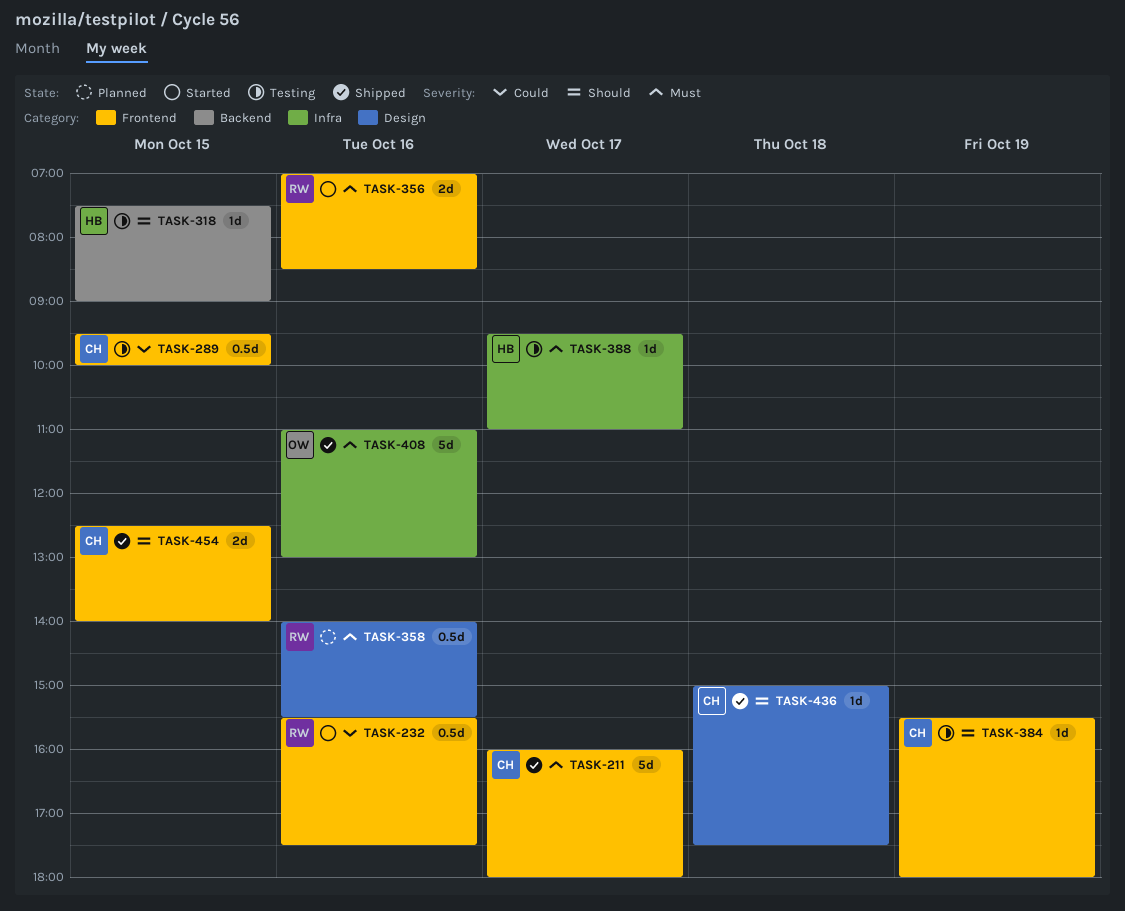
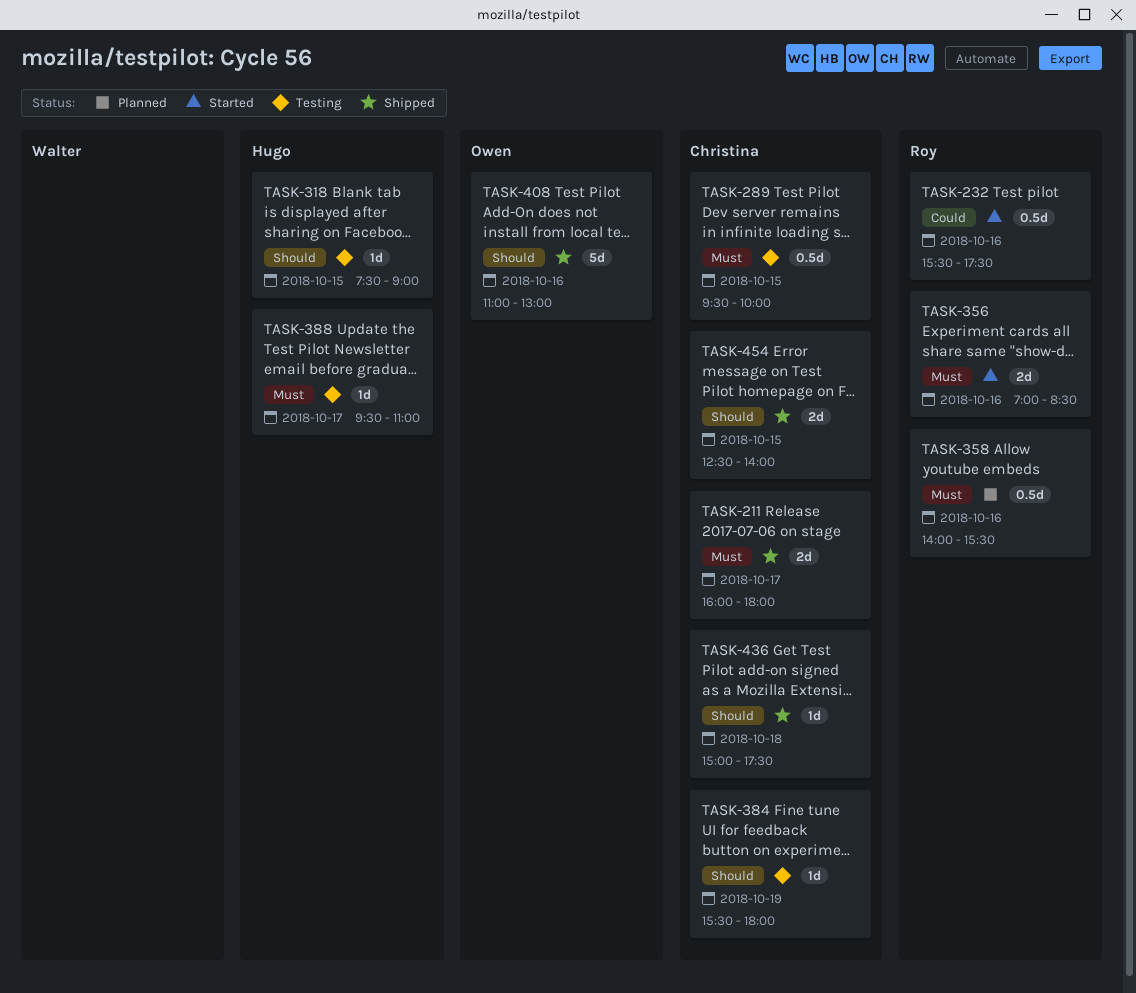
TASK-211, estimate: 5d -> 2d
TASK-289, priority: Could -> Must
TASK-408, priority: Must -> Should

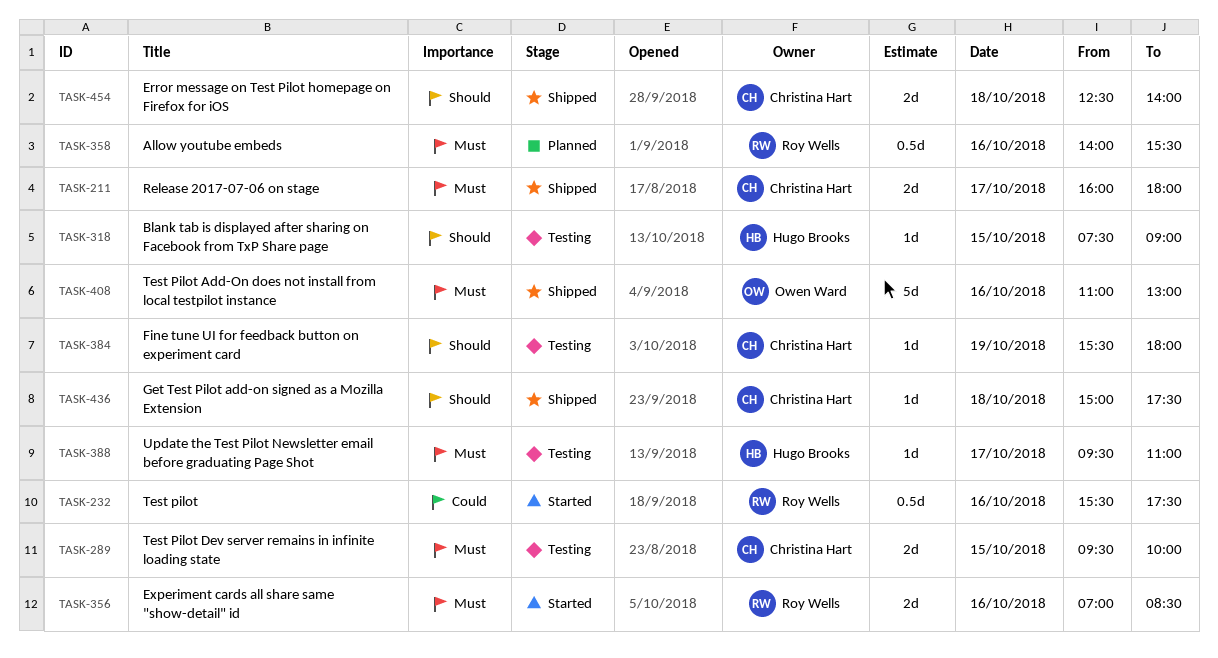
TASK-289, estimate: 0.5d -> 2d
TASK-408, priority: Should -> Must
TASK-454, day: Oct 15 -> Oct 18

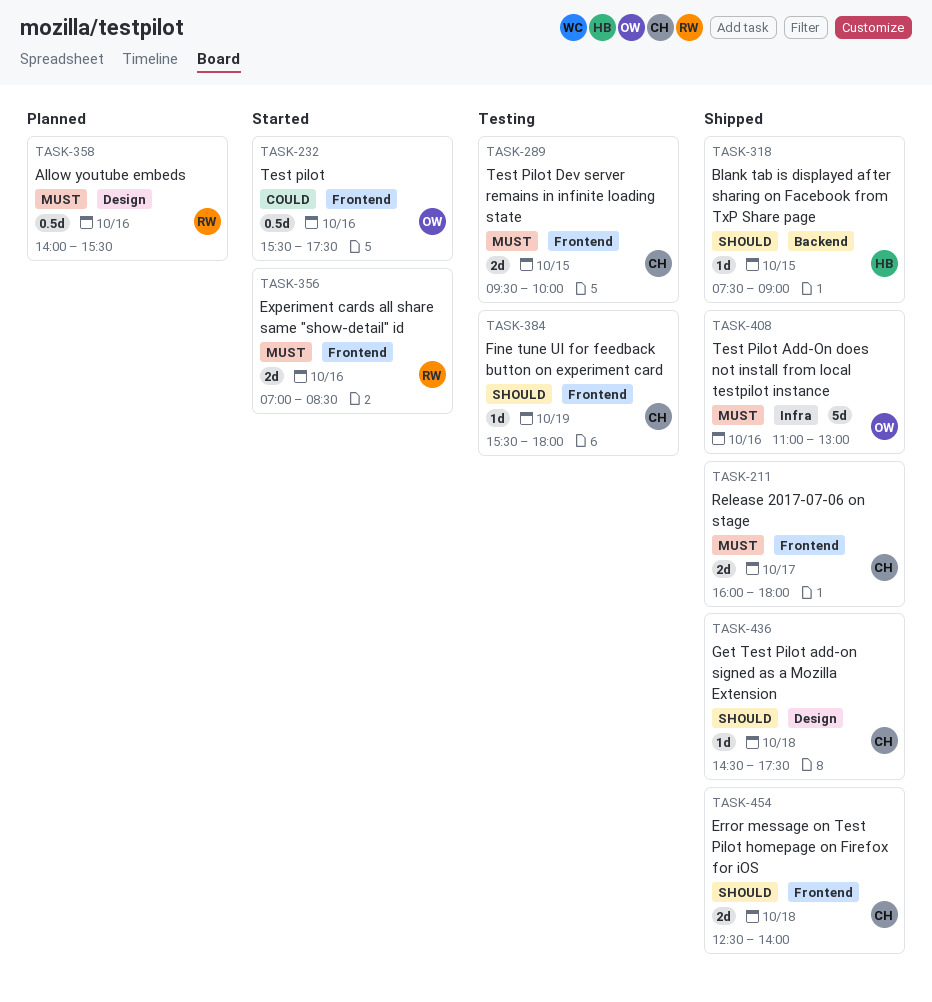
TASK-232, owner: Roy Wells -> Owen Ward
TASK-318, status: Testing -> Shipped
TASK-388: present -> none
TASK-436, begins: 15:00 -> 14:30

